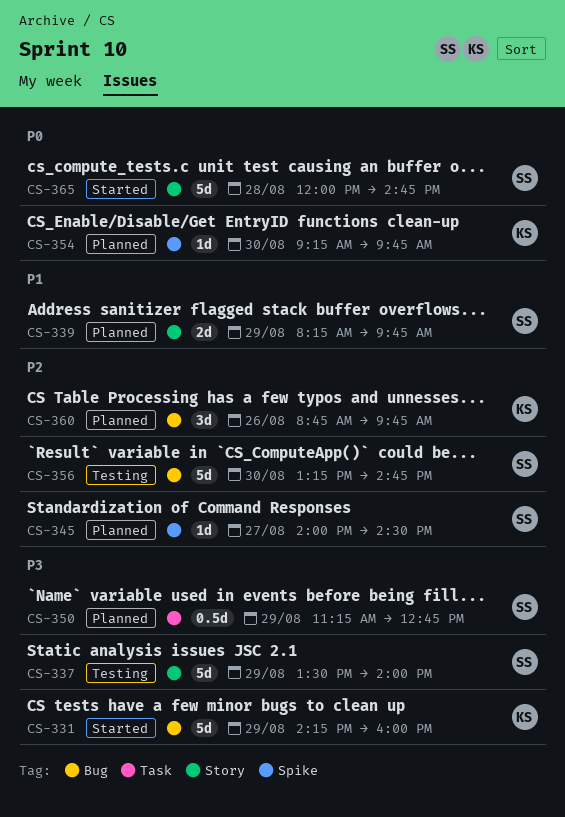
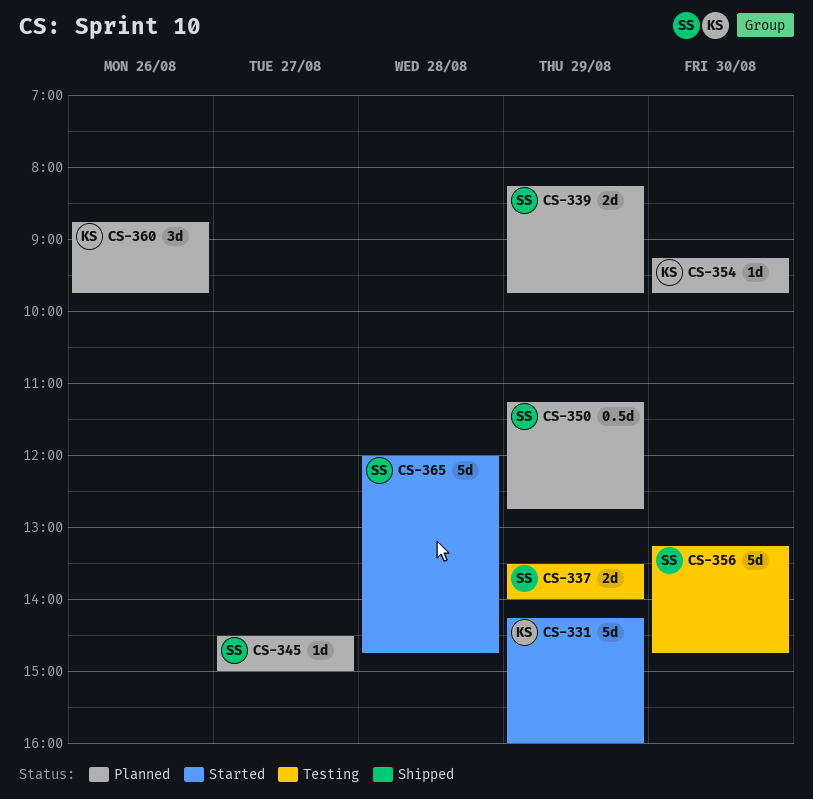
CS-337, estimate: 5d -> 2d
CS-345, begins: 14:00 -> 14:30
CS-345, ends: 14:30 -> 15:00

